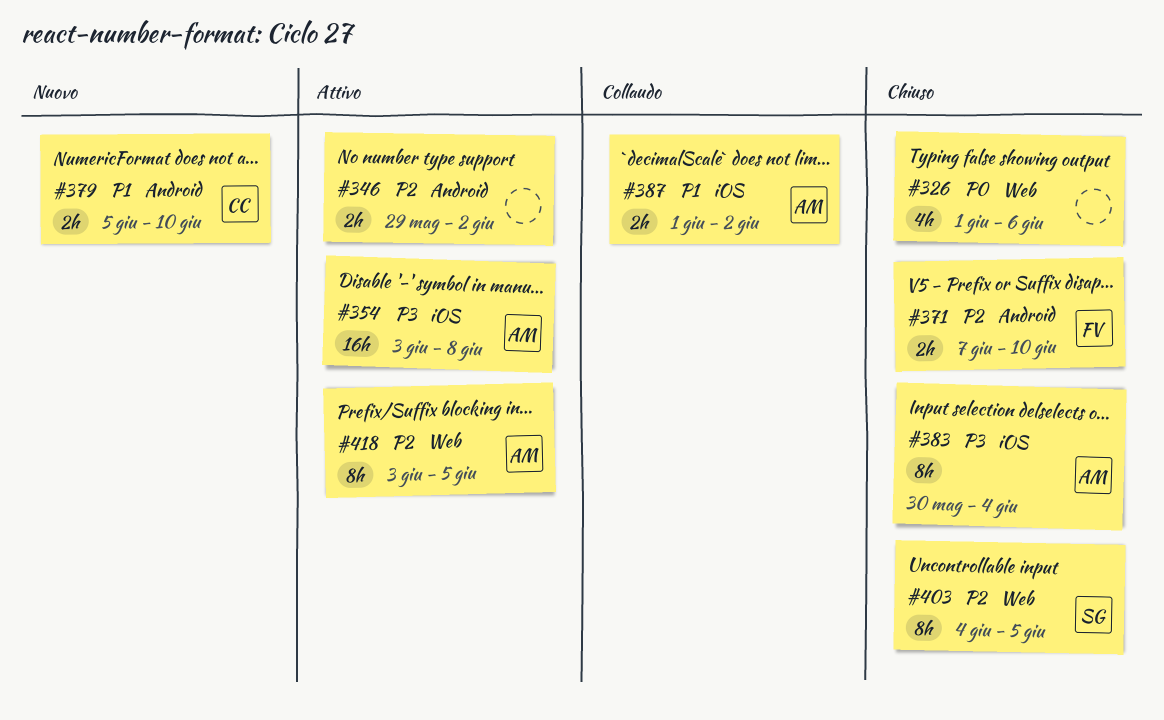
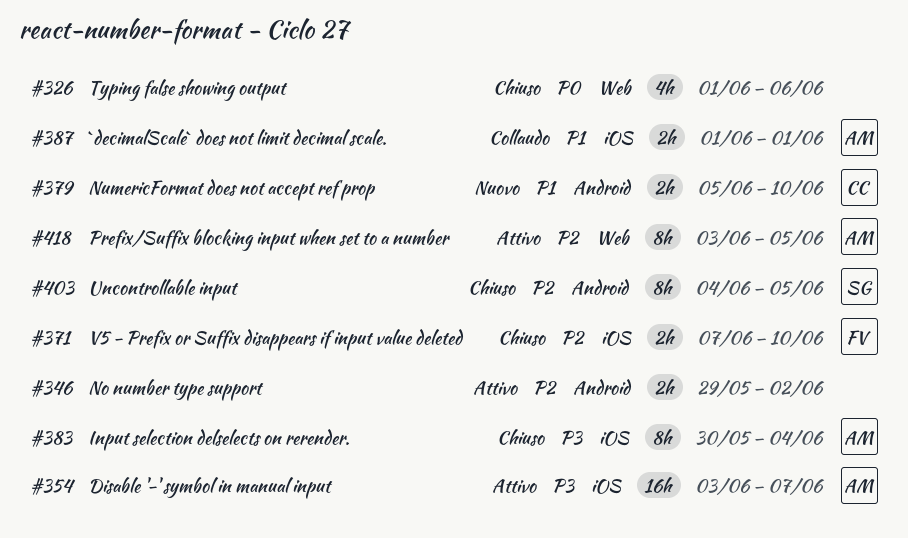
#354, due: Jun 8 -> Jun 7
#371, label: Android -> iOS
#387, due: Jun 2 -> Jun 1
#403, label: Web -> Android

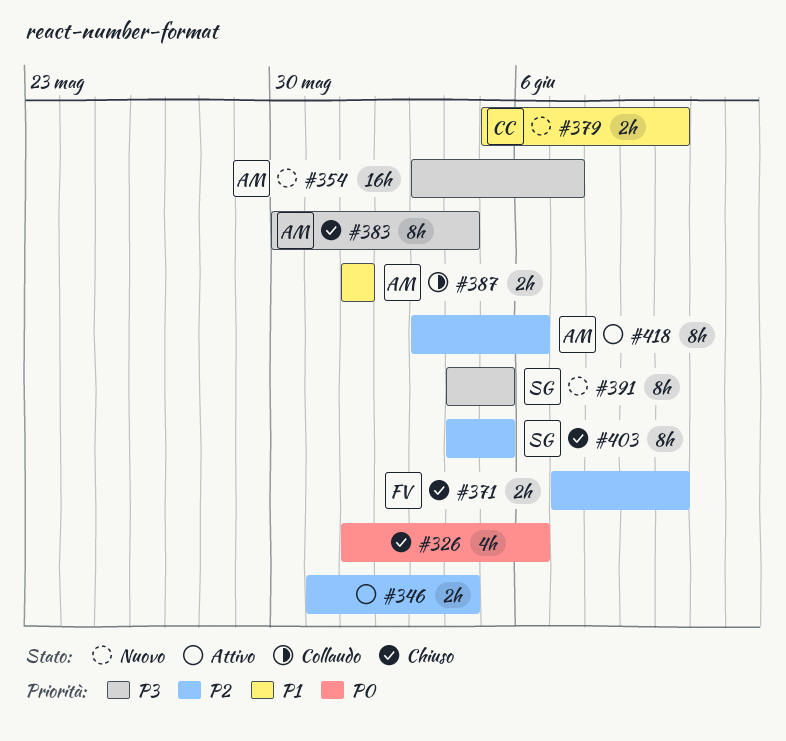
#346, start: May 29 -> May 31
#346, due: Jun 2 -> Jun 4
#354, status: Attivo -> Nuovo
#391: none -> present
#418, due: Jun 5 -> Jun 6

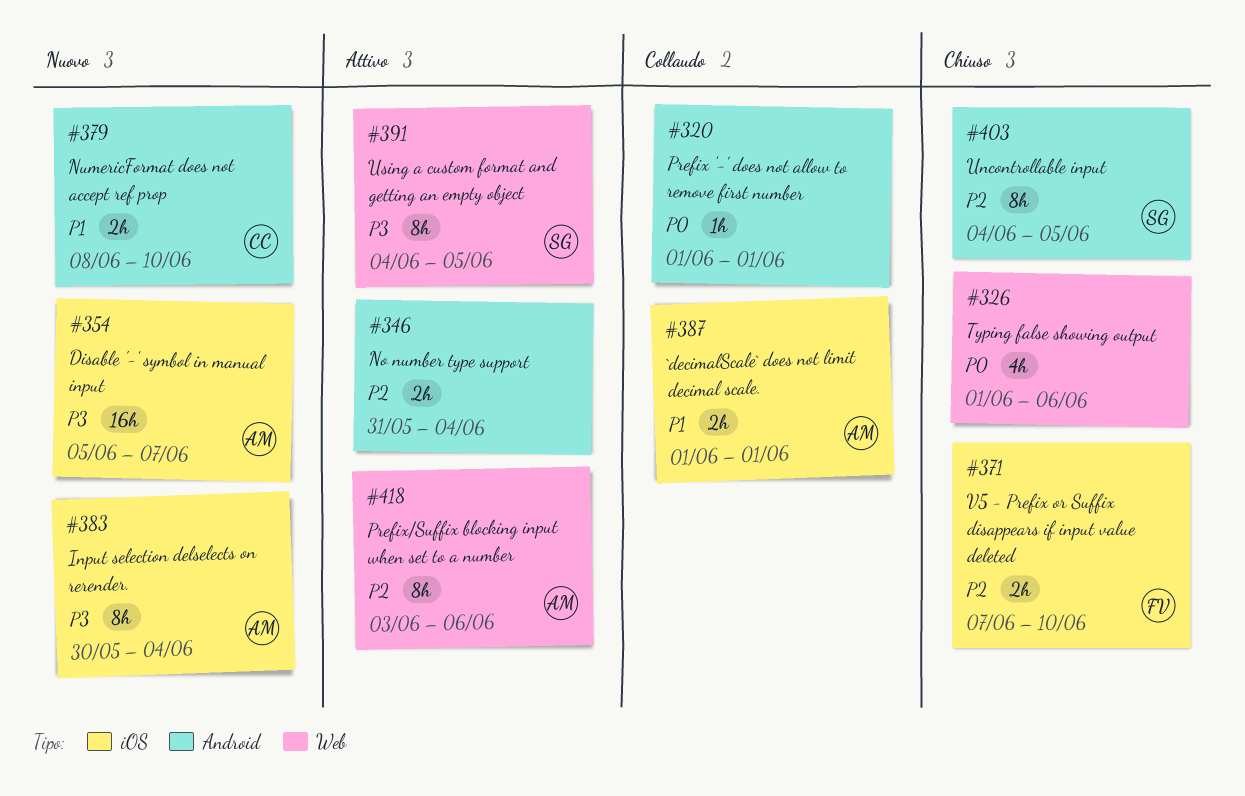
#320: none -> present
#354, start: Jun 3 -> Jun 5
#379, start: Jun 5 -> Jun 8
#383, status: Chiuso -> Nuovo
#391, status: Nuovo -> Attivo

